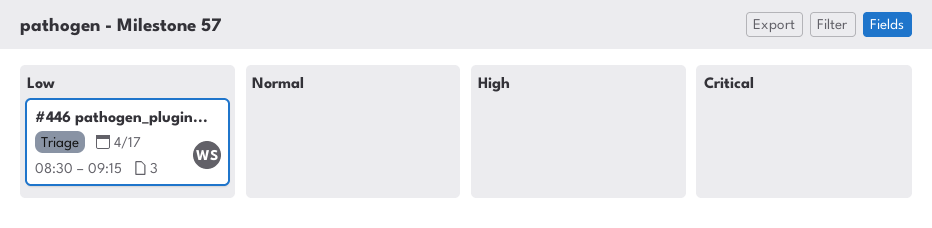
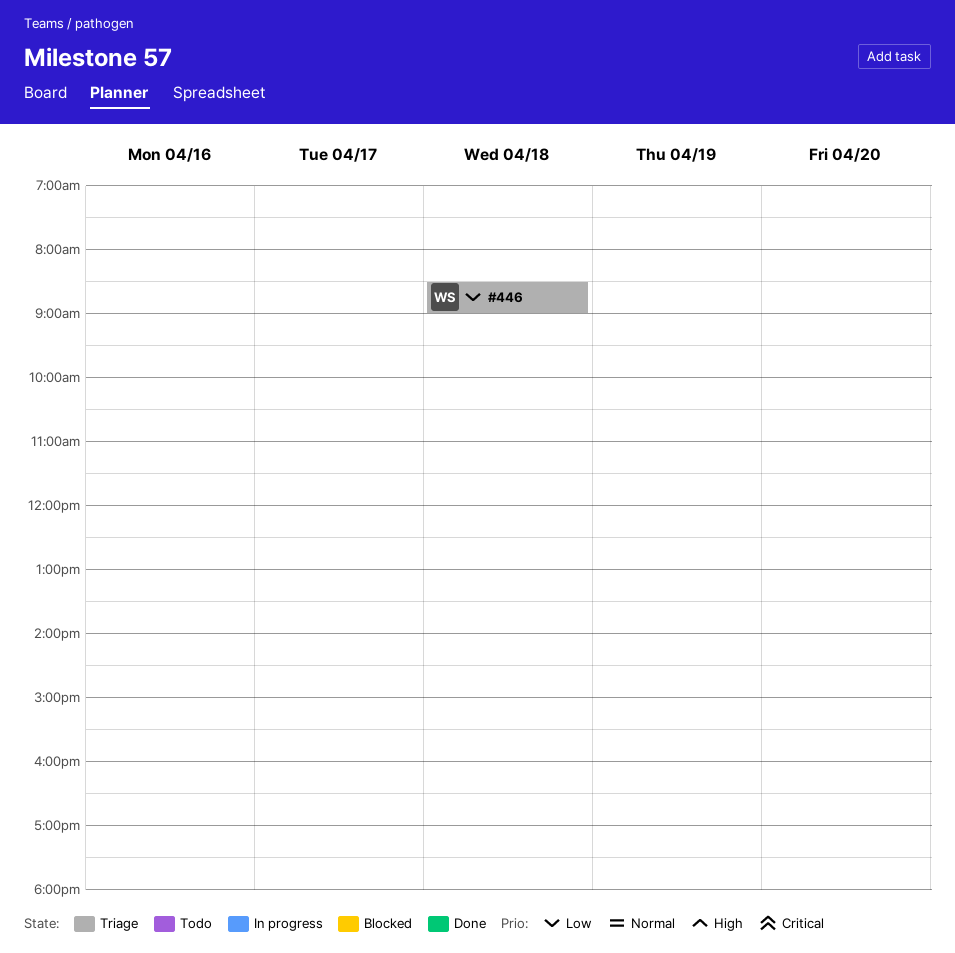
#446, day: Apr 17 -> Apr 18
#446, ends: 09:15 -> 09:00

